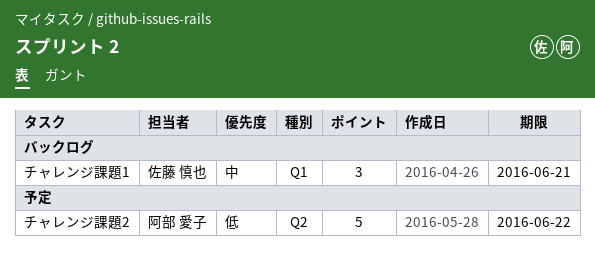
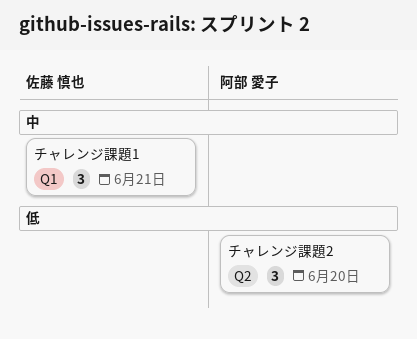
チャレンジ課題2, estimate: 5 -> 3
チャレンジ課題2, due: Jun 22 -> Jun 20

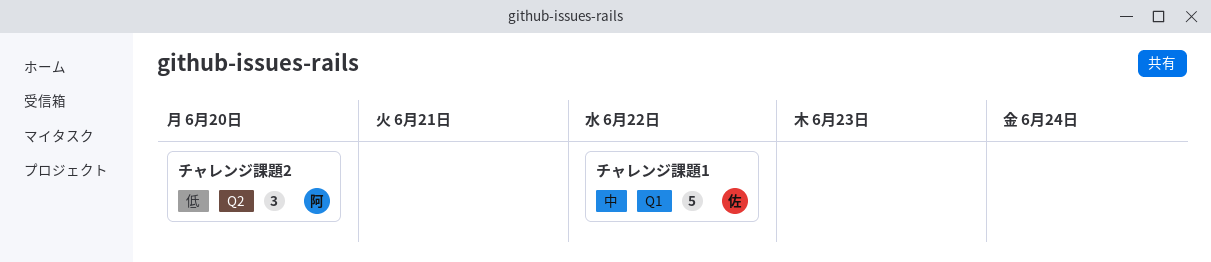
チャレンジ課題1, estimate: 3 -> 5
チャレンジ課題1, due: Jun 21 -> Jun 22

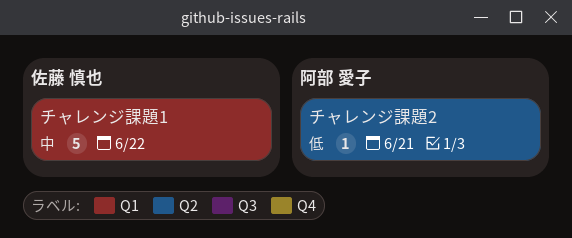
チャレンジ課題2, estimate: 3 -> 1
チャレンジ課題2, due: Jun 20 -> Jun 21

